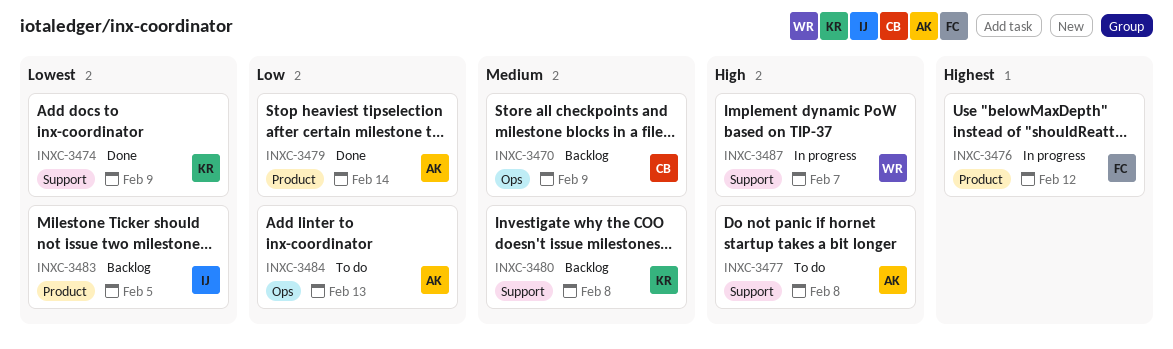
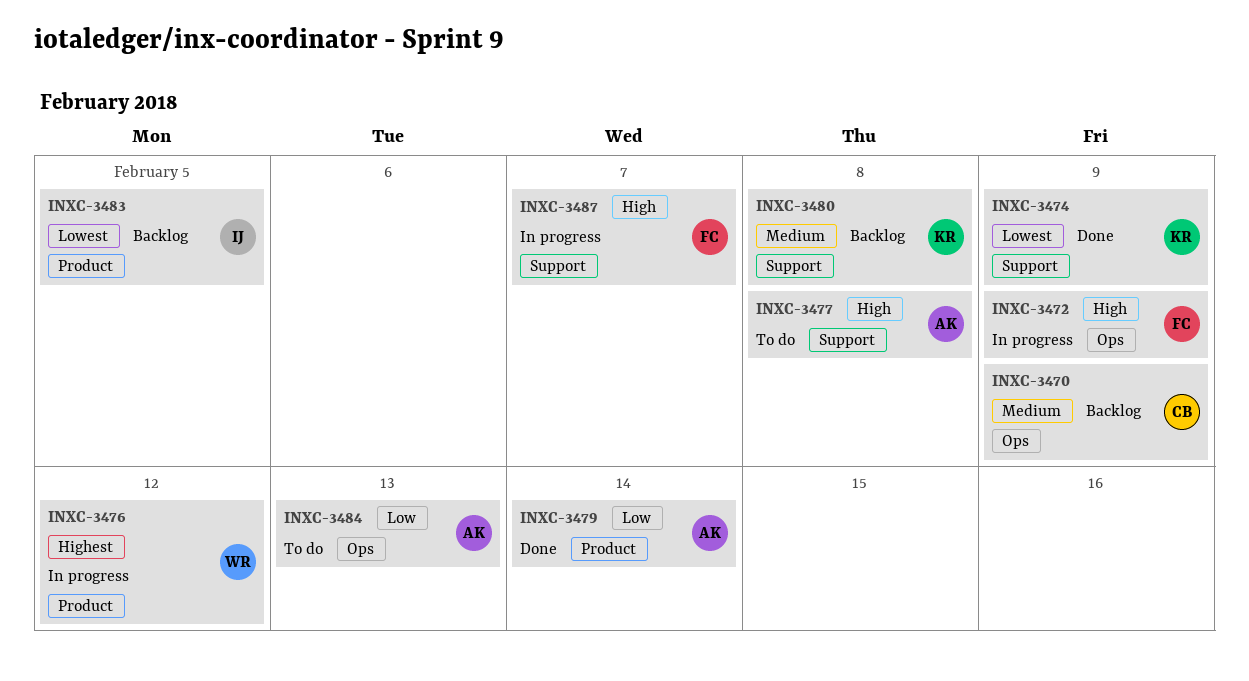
INXC-3472: none -> present
INXC-3476, owner: FC -> WR
INXC-3487, owner: WR -> FC

